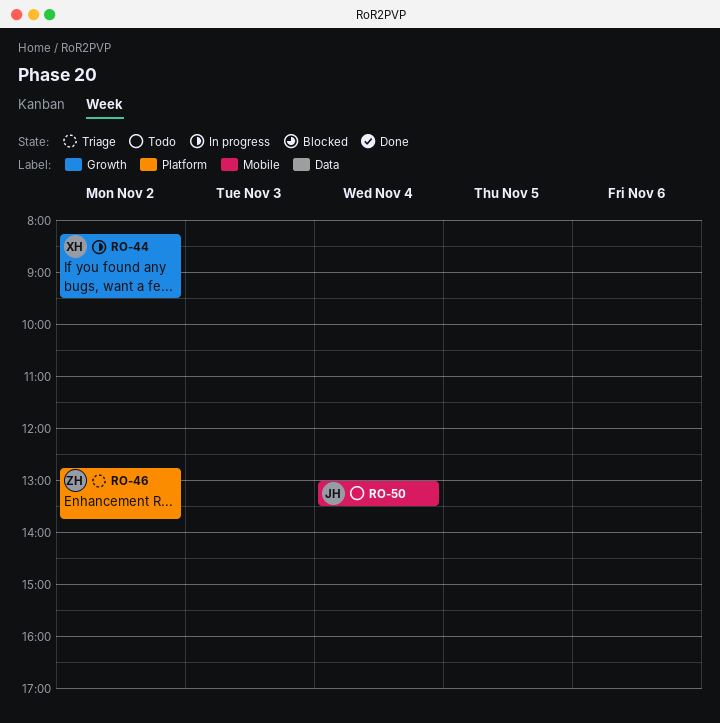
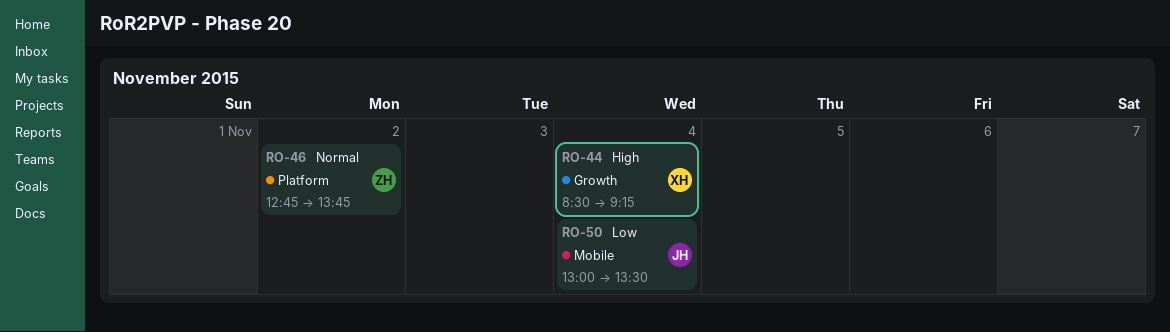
RO-44, day: Nov 2 -> Nov 4
RO-44, begins: 08:15 -> 08:30
RO-44, ends: 09:30 -> 09:15

